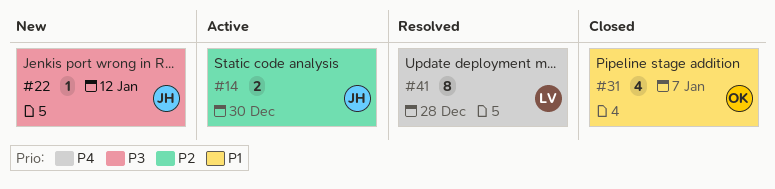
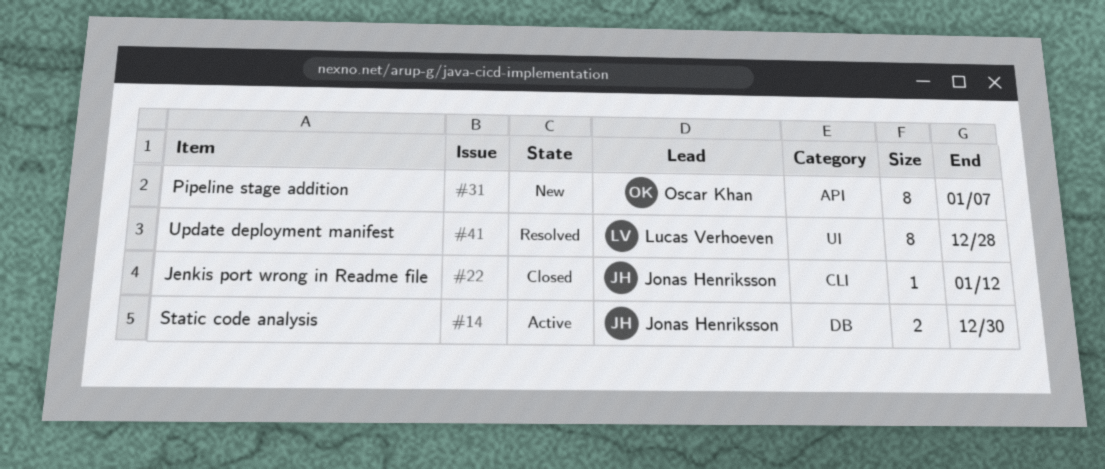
#22, status: New -> Closed
#31, status: Closed -> New
#31, estimate: 4 -> 8

